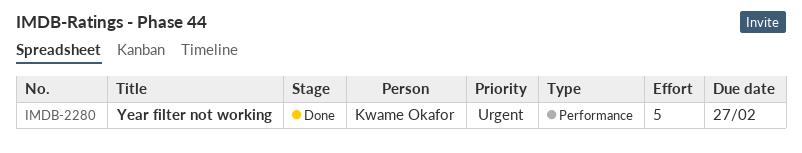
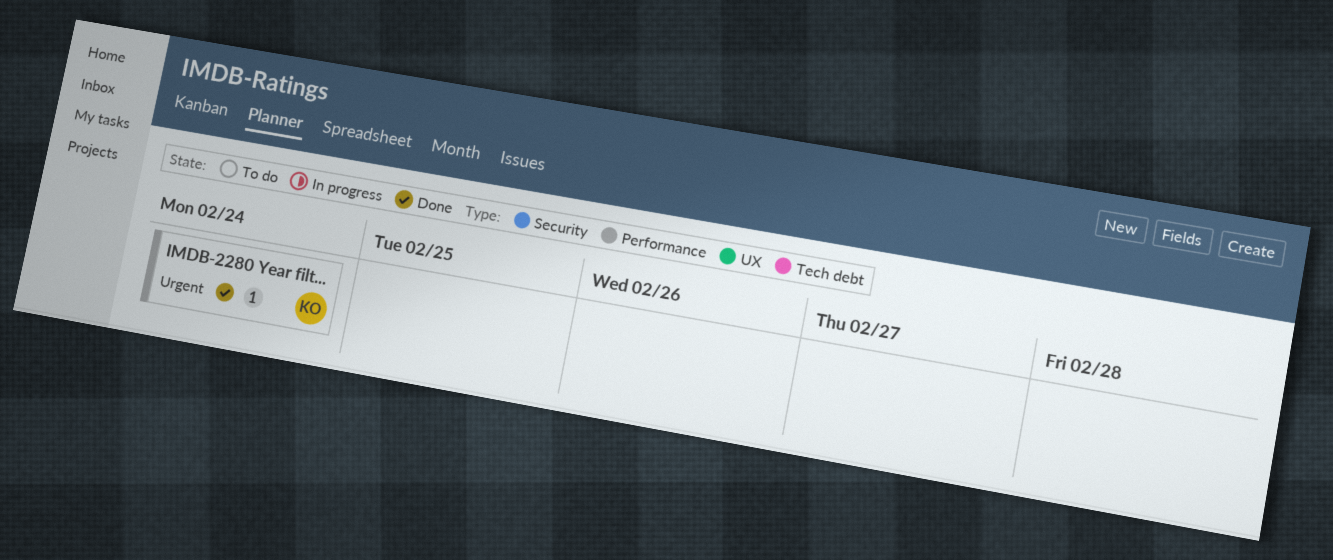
IMDB-2280, estimate: 5 -> 1
IMDB-2280, due: Feb 27 -> Feb 24

